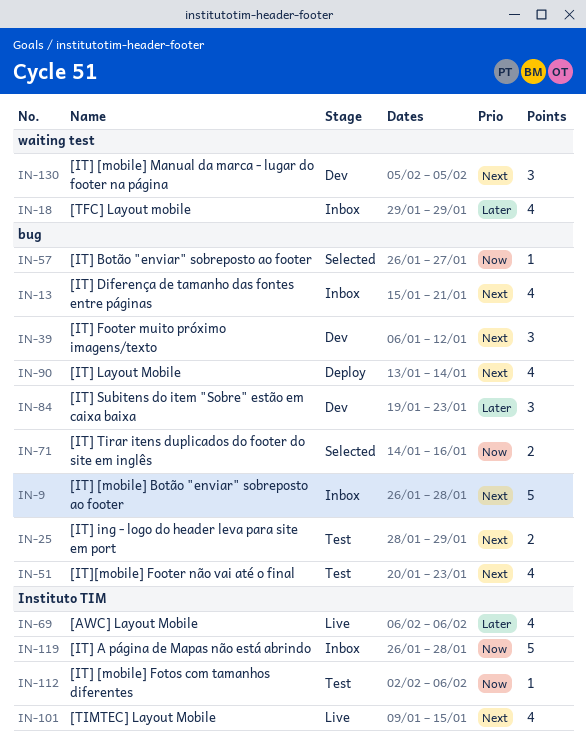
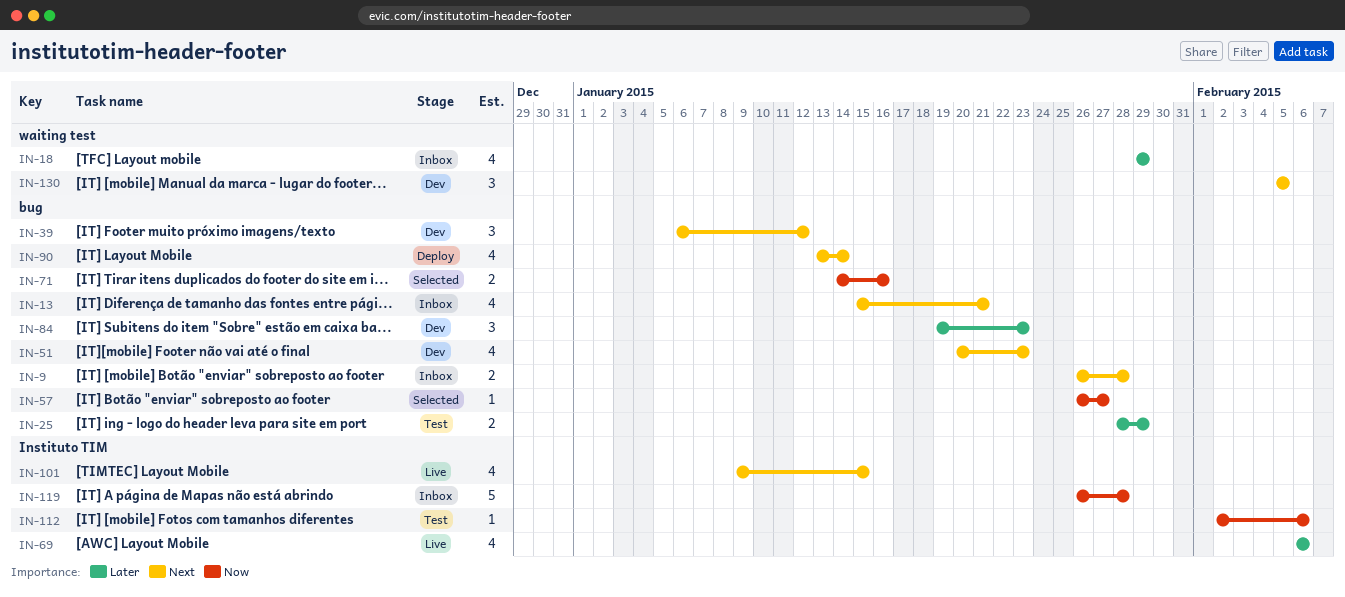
IN-9, estimate: 5 -> 2
IN-25, priority: Next -> Later
IN-51, status: Test -> Dev

